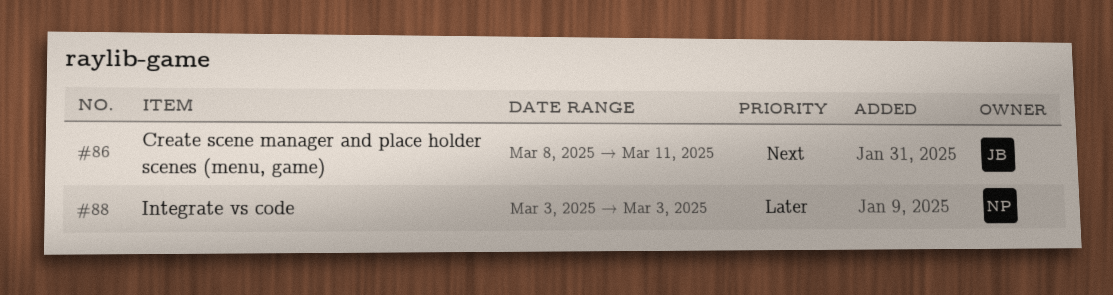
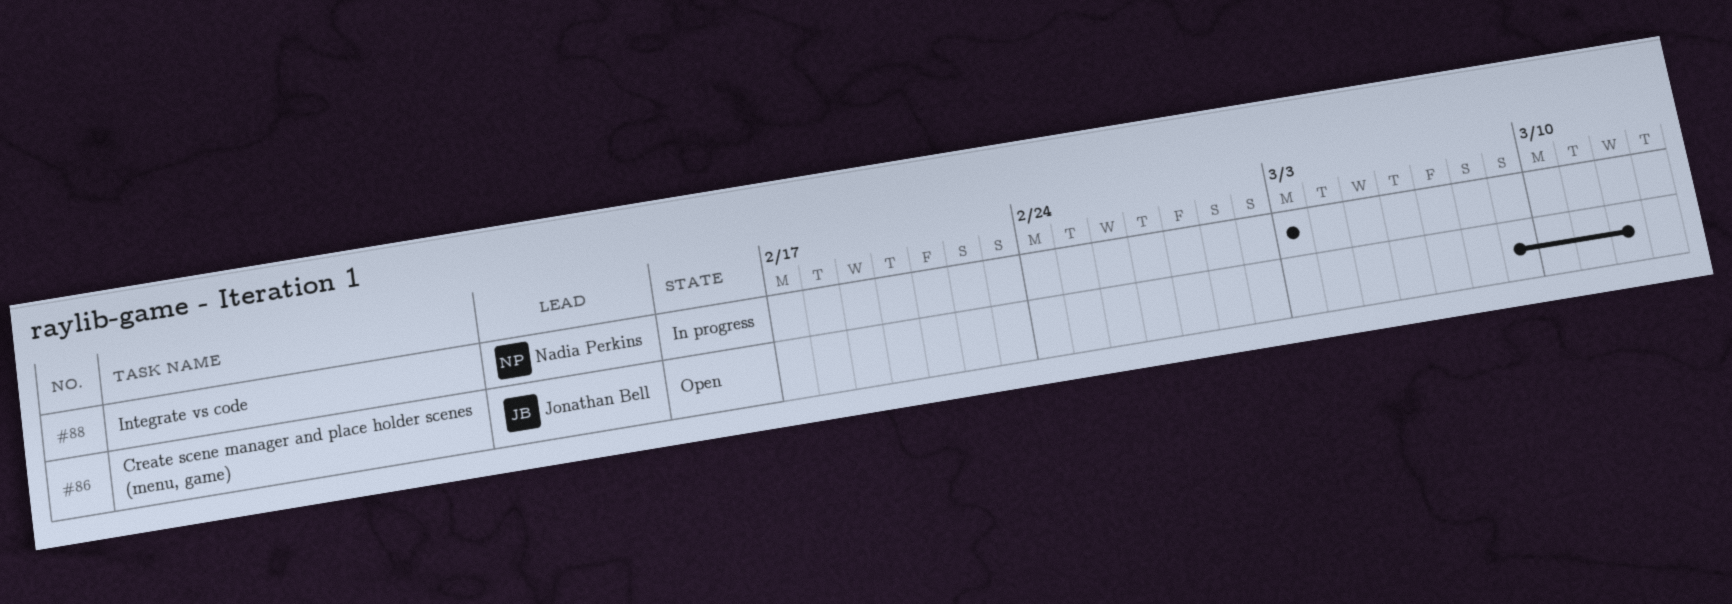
#86, start: Mar 8 -> Mar 9
#86, due: Mar 11 -> Mar 12

